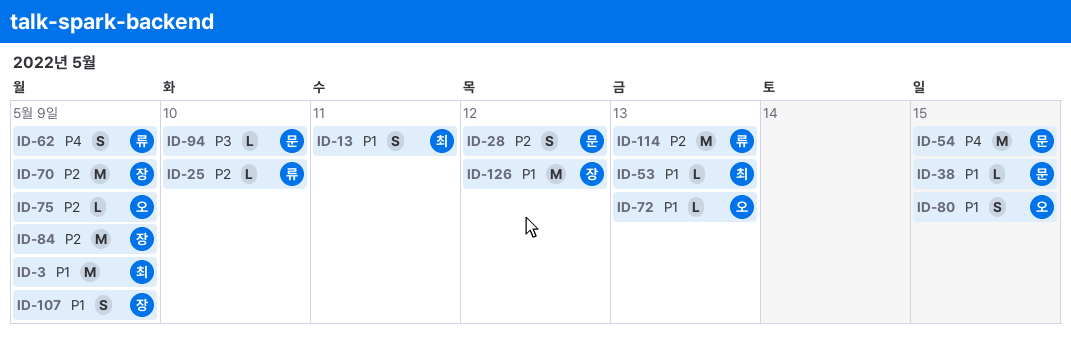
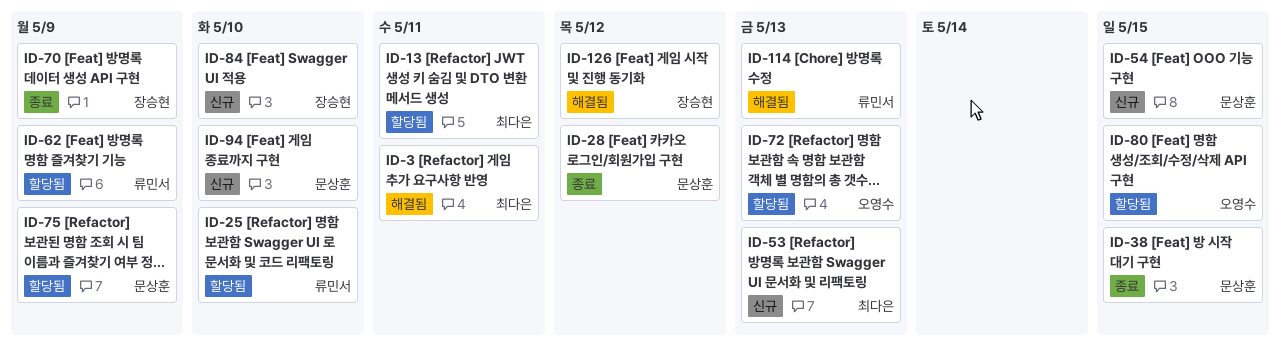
ID-3, due: May 9 -> May 11
ID-75, owner: 오영수 -> 문상훈
ID-84, due: May 9 -> May 10
ID-107: present -> none

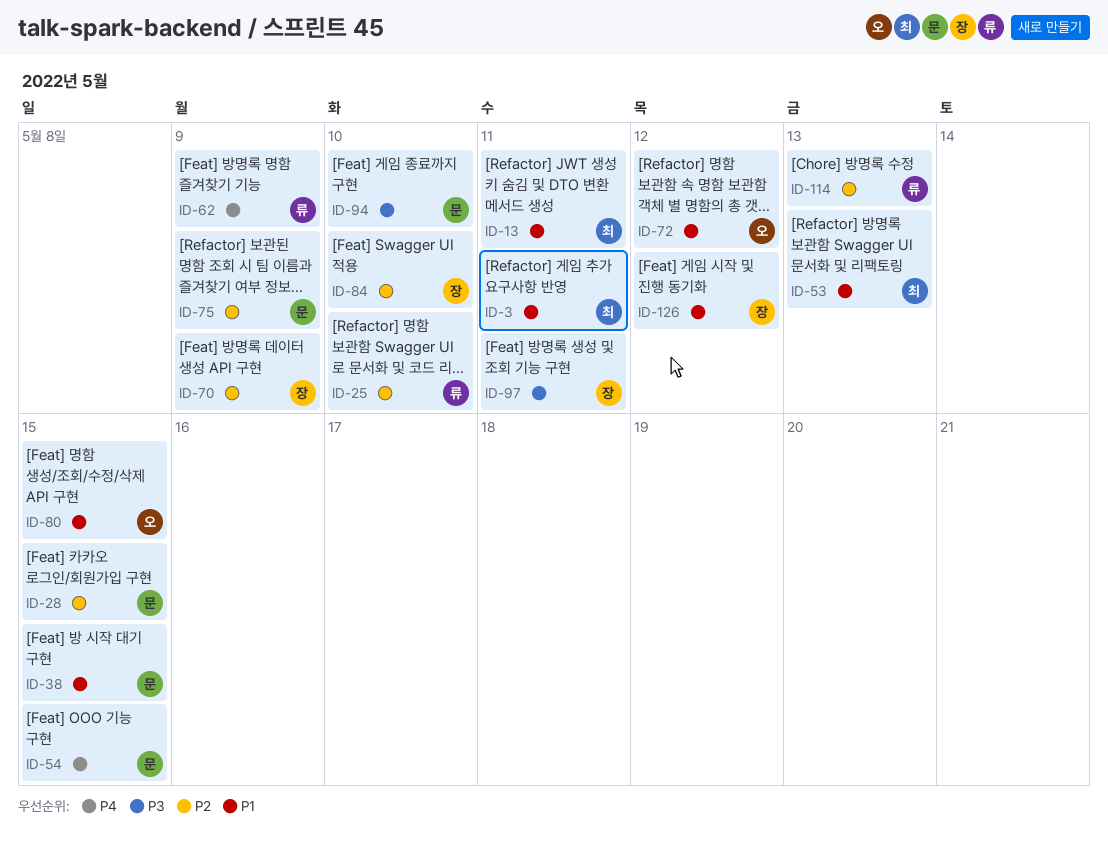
ID-28, due: May 12 -> May 15
ID-72, due: May 13 -> May 12
ID-97: none -> present

